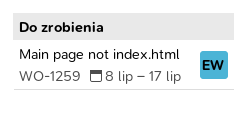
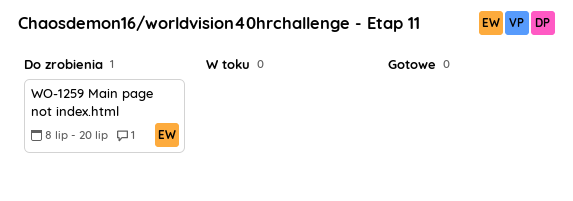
WO-1259, due: Jul 17 -> Jul 20

